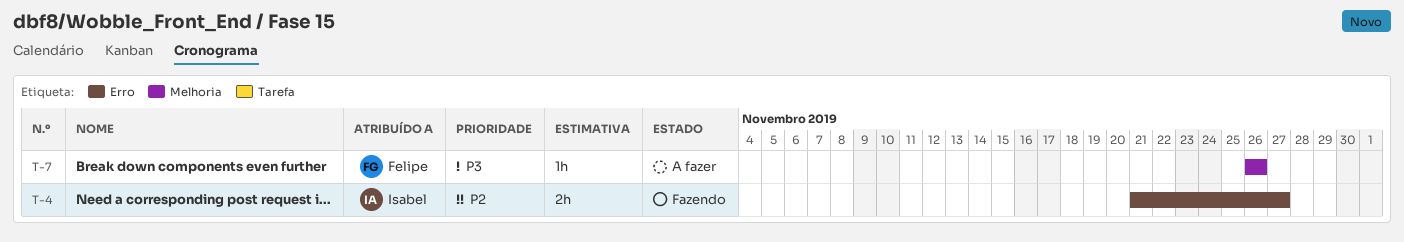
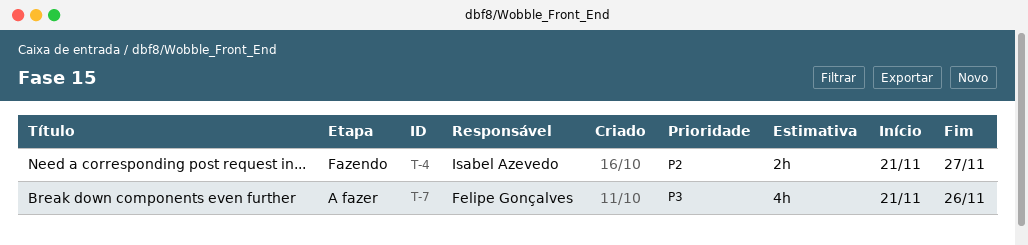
T-7, estimate: 1h -> 4h
T-7, start: Nov 26 -> Nov 21

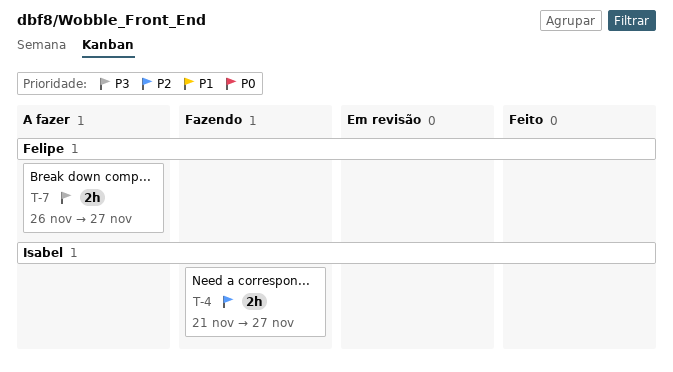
T-7, estimate: 4h -> 2h
T-7, start: Nov 21 -> Nov 26
T-7, due: Nov 26 -> Nov 27

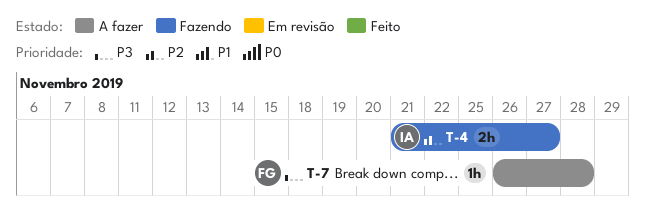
T-7, estimate: 2h -> 1h
T-7, due: Nov 27 -> Nov 28

